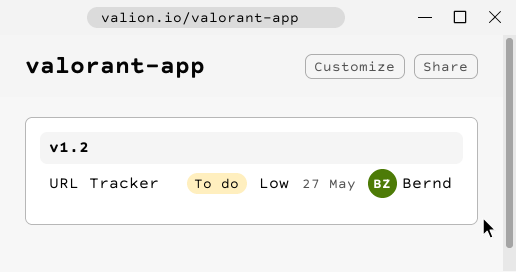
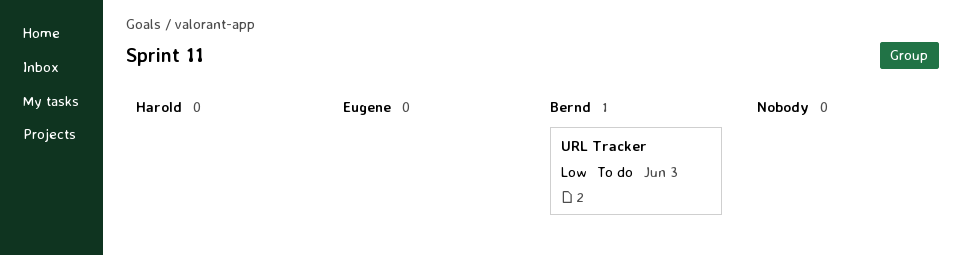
URL Tracker, due: May 27 -> Jun 3

